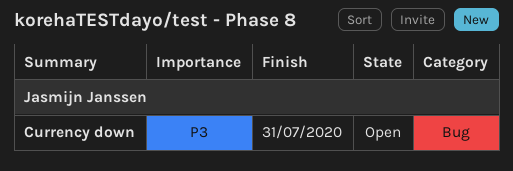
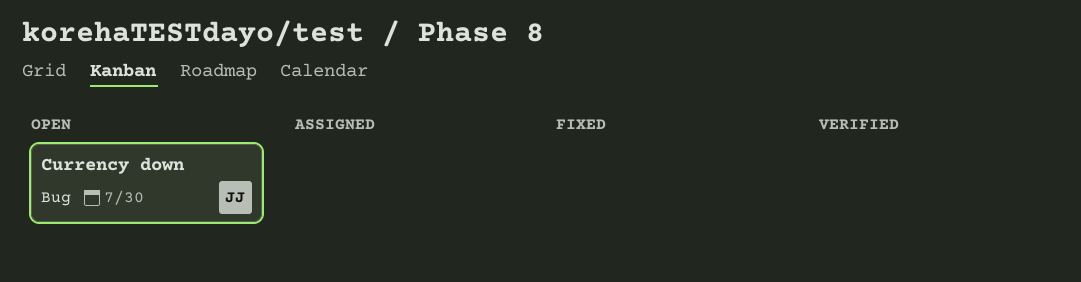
Currency down, due: Jul 31 -> Jul 30

